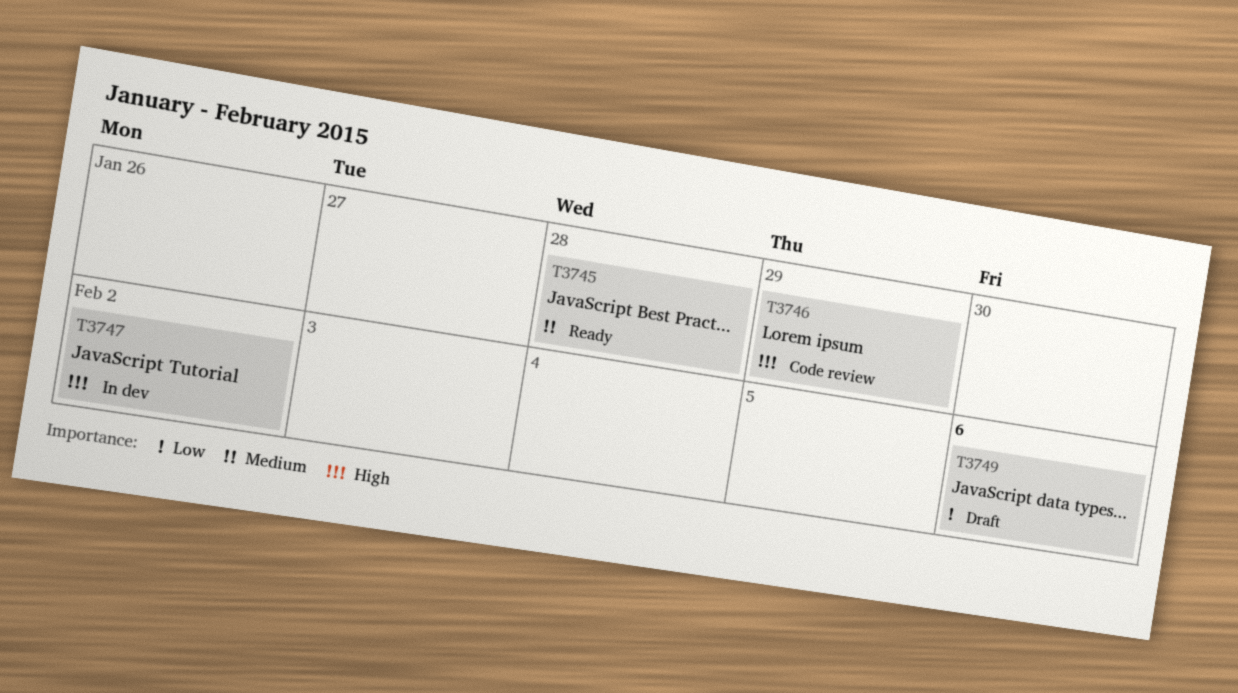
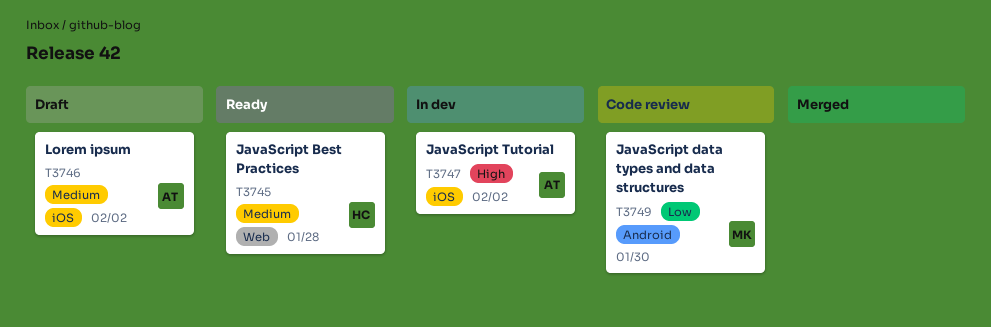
T3746, status: Code review -> Draft
T3746, priority: High -> Medium
T3746, due: Jan 29 -> Feb 2
T3749, status: Draft -> Code review
T3749, due: Feb 6 -> Jan 30

